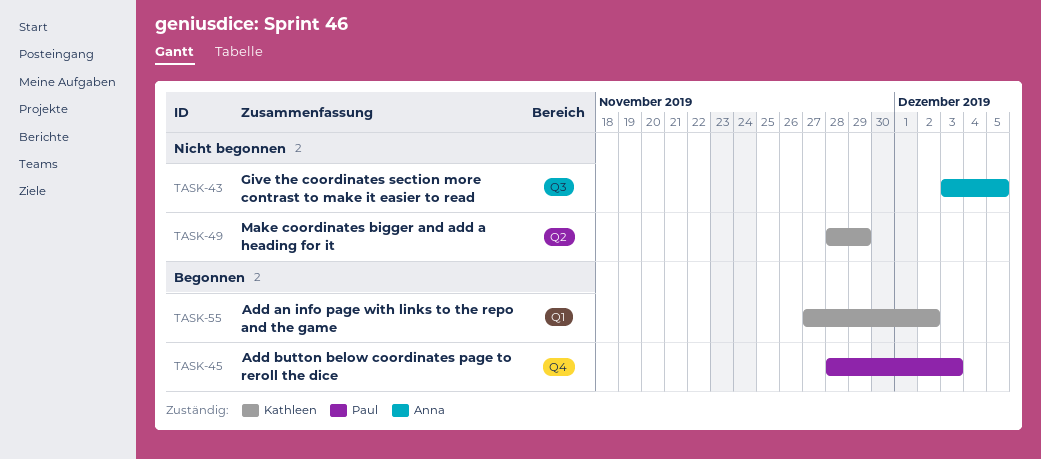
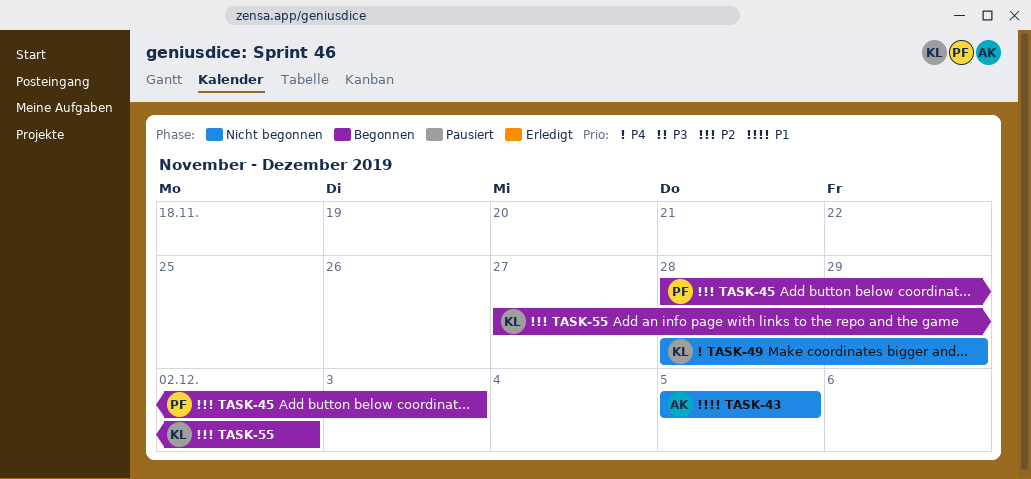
TASK-43, start: Dec 3 -> Dec 5

